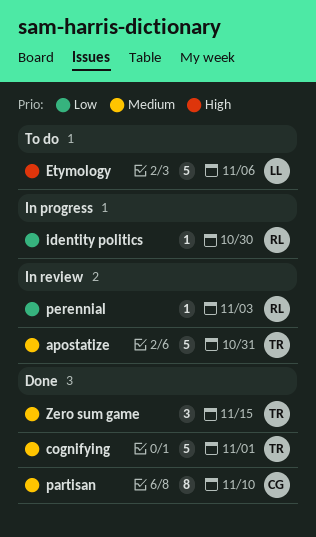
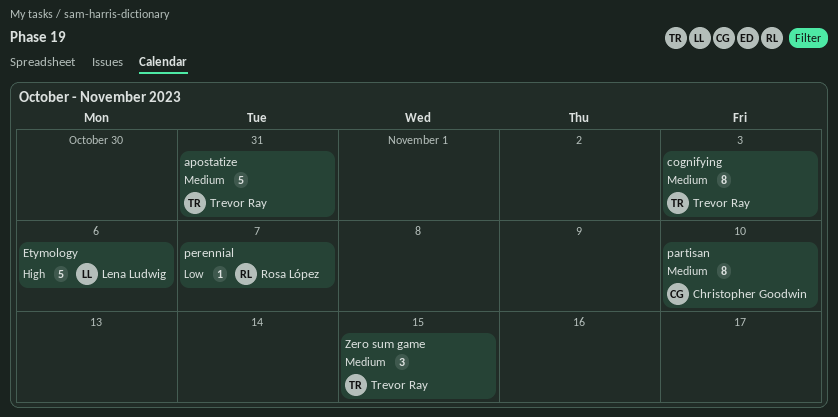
cognifying, estimate: 5 -> 8
cognifying, due: Nov 1 -> Nov 3
identity politics: present -> none
perennial, due: Nov 3 -> Nov 7

